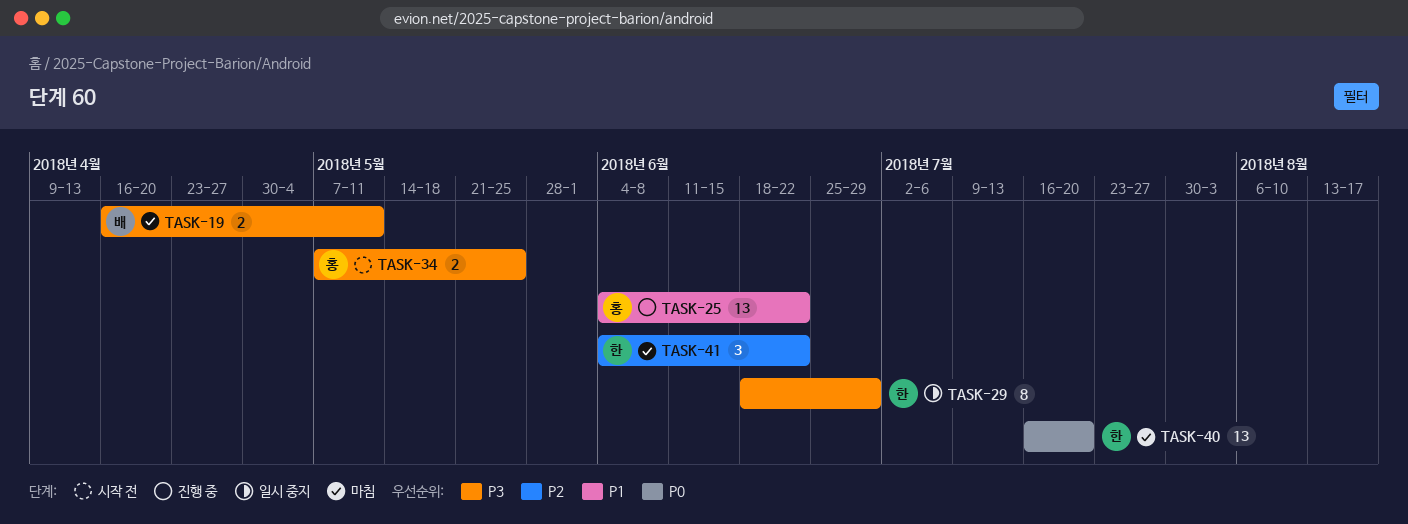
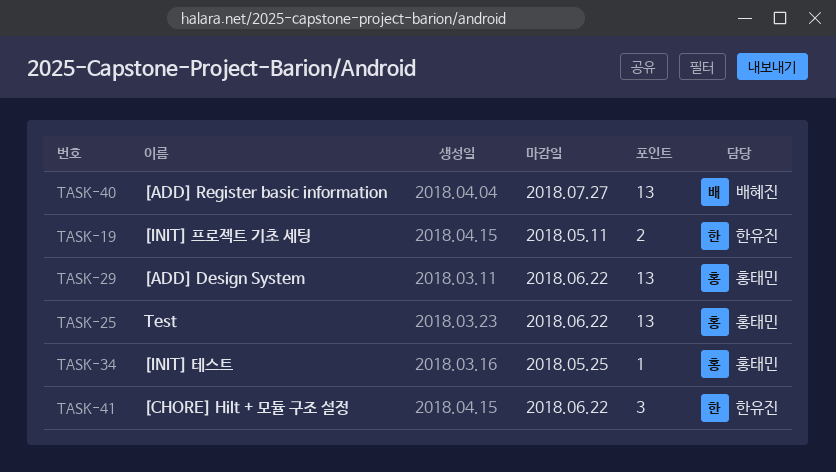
TASK-19, owner: 배혜진 -> 한유진
TASK-29, owner: 한유진 -> 홍태민
TASK-29, estimate: 8 -> 13
TASK-29, due: Jun 29 -> Jun 22
TASK-34, estimate: 2 -> 1
TASK-40, owner: 한유진 -> 배혜진
TASK-40, due: Jul 20 -> Jul 27

